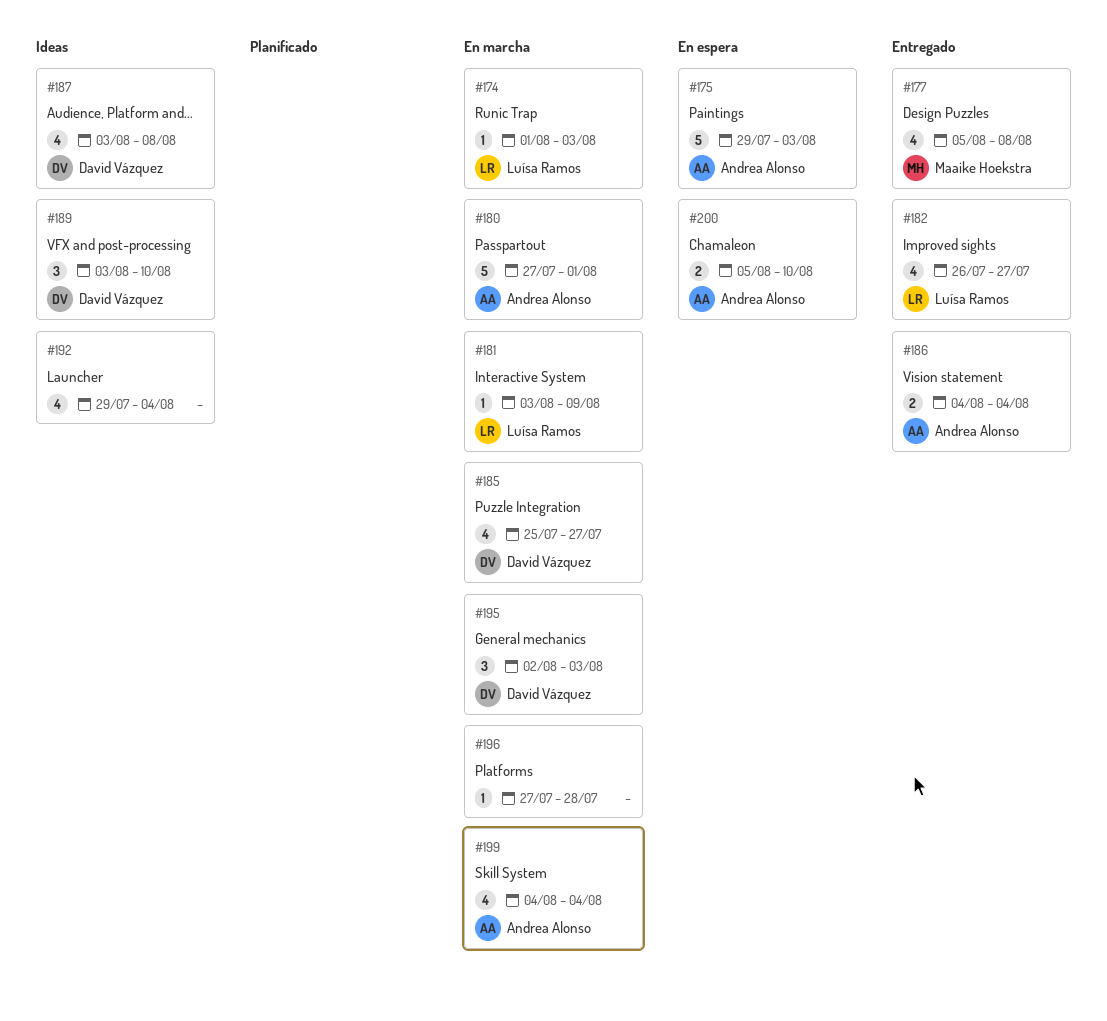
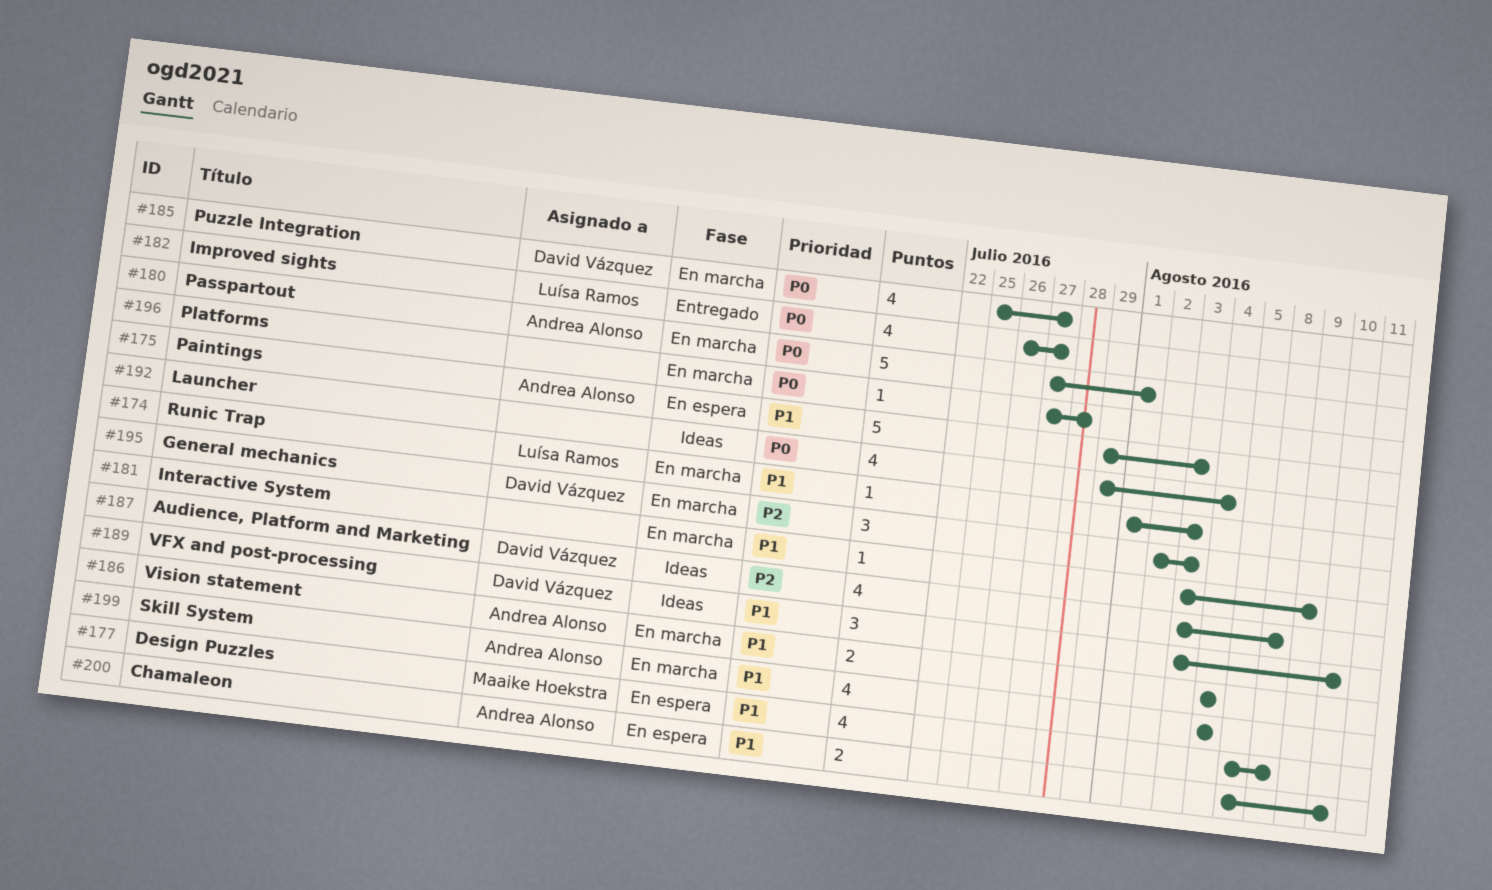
#177, status: Entregado -> En espera
#181, owner: Luísa Ramos -> none
#186, status: Entregado -> En marcha

